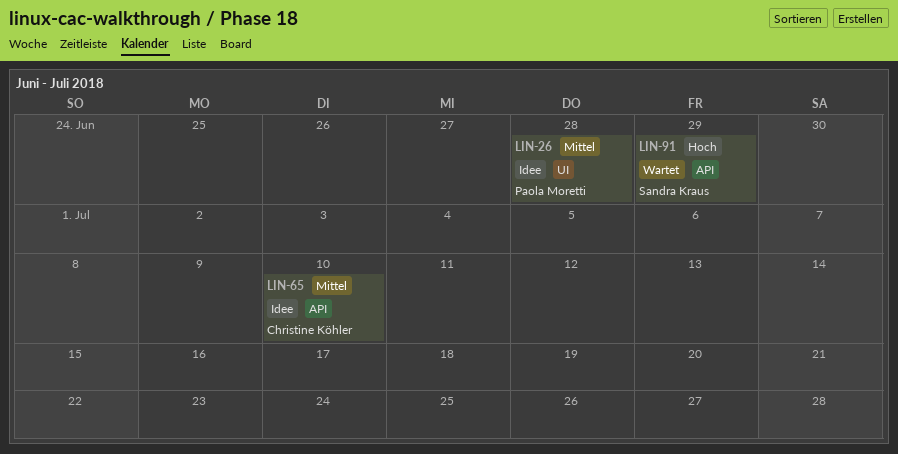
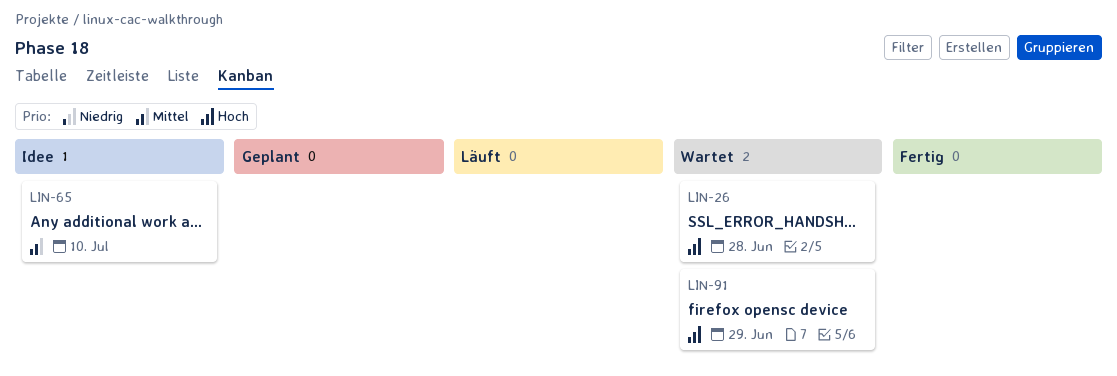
LIN-26, status: Idee -> Wartet
LIN-26, priority: Mittel -> Hoch

